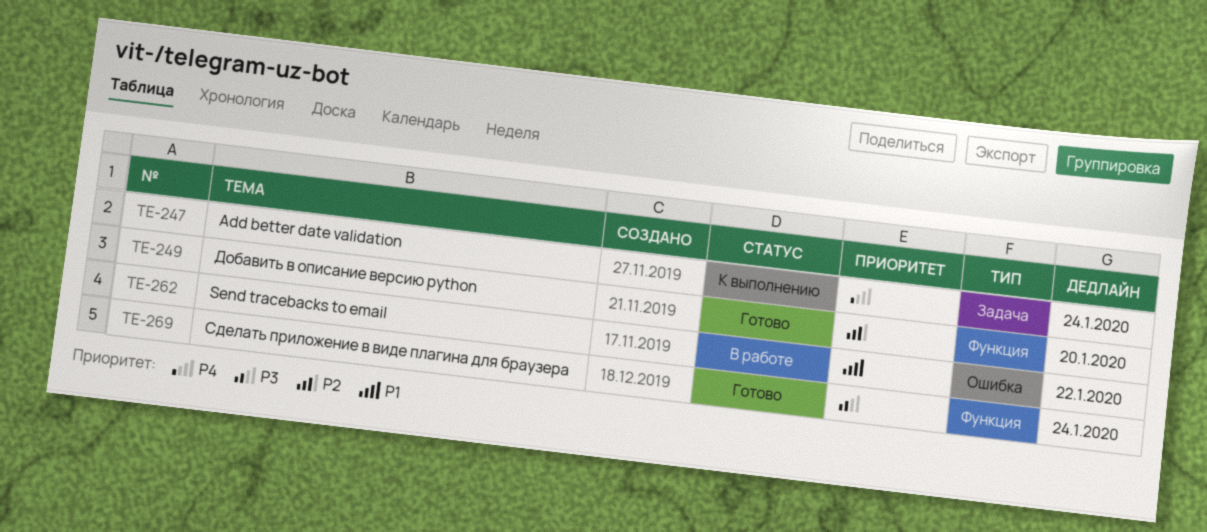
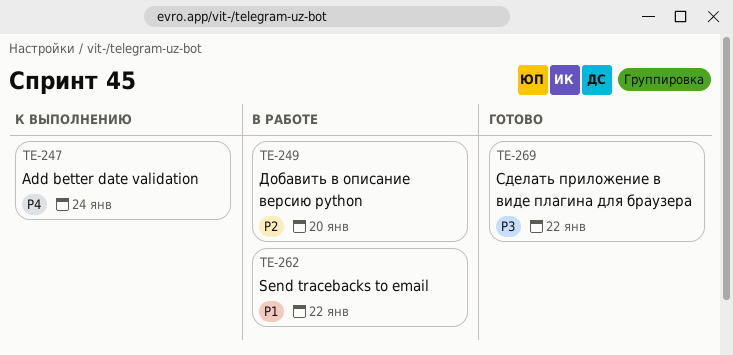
TE-249, status: Готово -> В работе
TE-269, due: Jan 24 -> Jan 22

